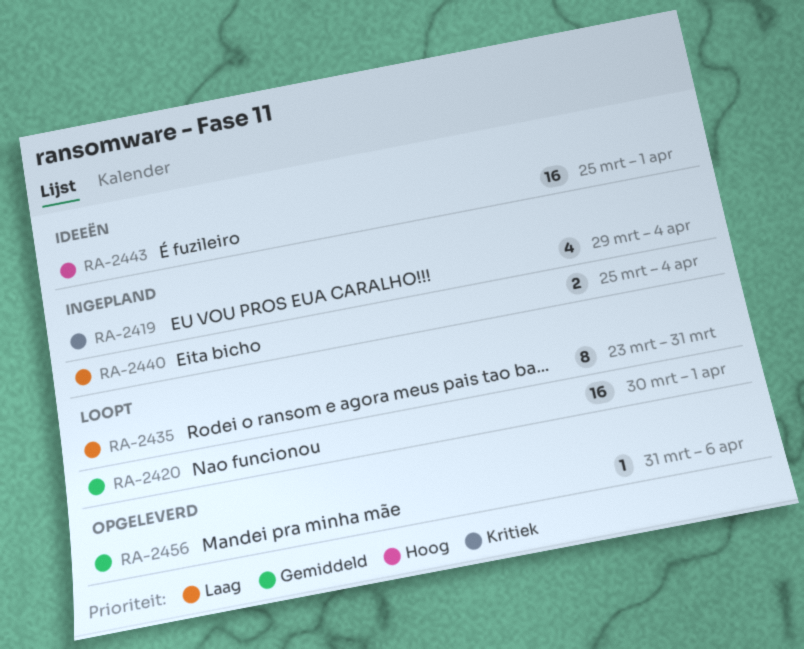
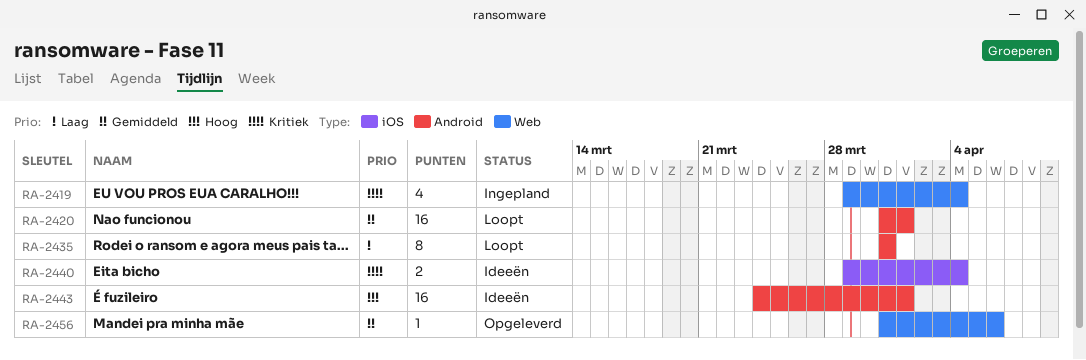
RA-2420, start: Mar 30 -> Mar 31
RA-2435, start: Mar 23 -> Mar 31
RA-2440, status: Ingepland -> Ideeën
RA-2440, priority: Laag -> Kritiek
RA-2440, start: Mar 25 -> Mar 29
RA-2443, start: Mar 25 -> Mar 24

